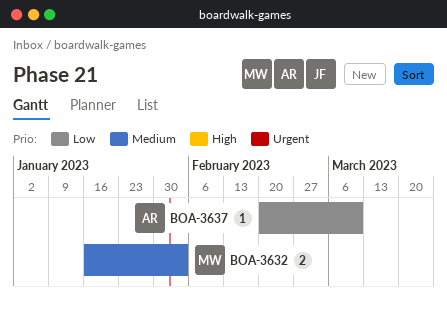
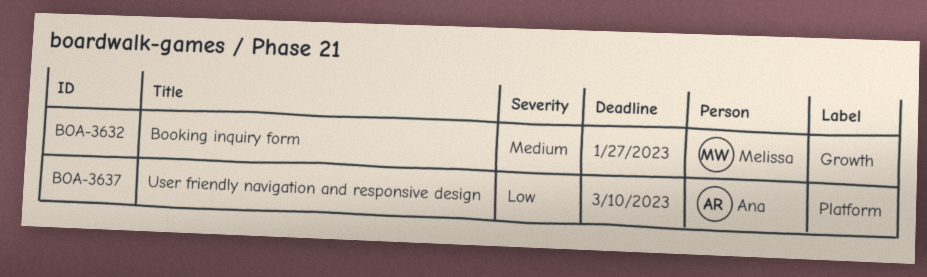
BOA-3632, due: Feb 3 -> Jan 27

